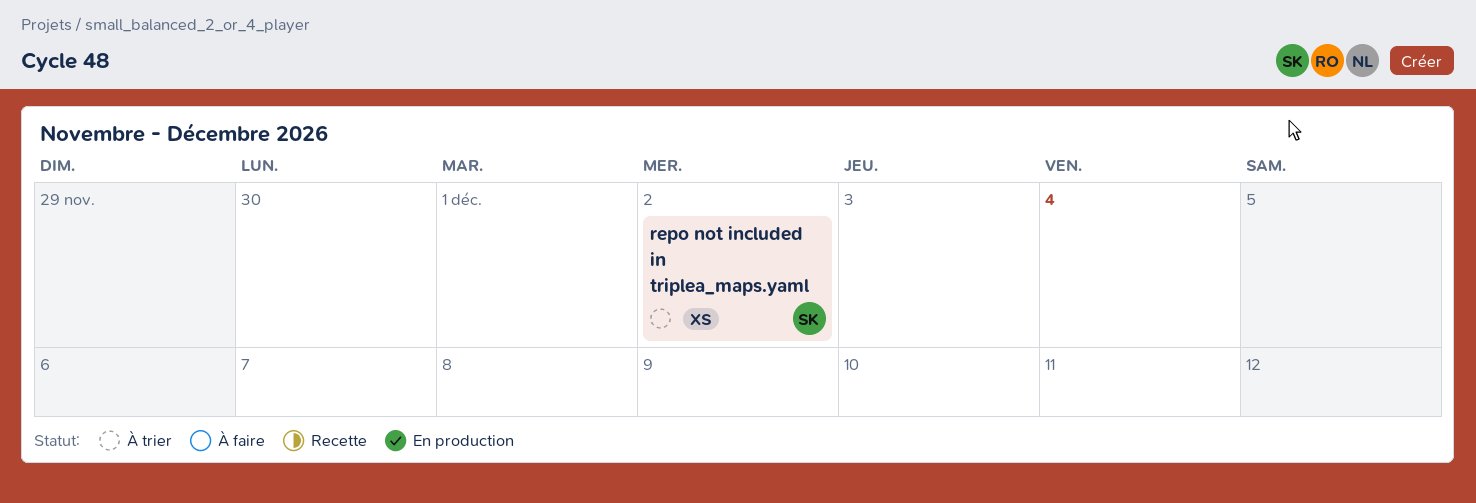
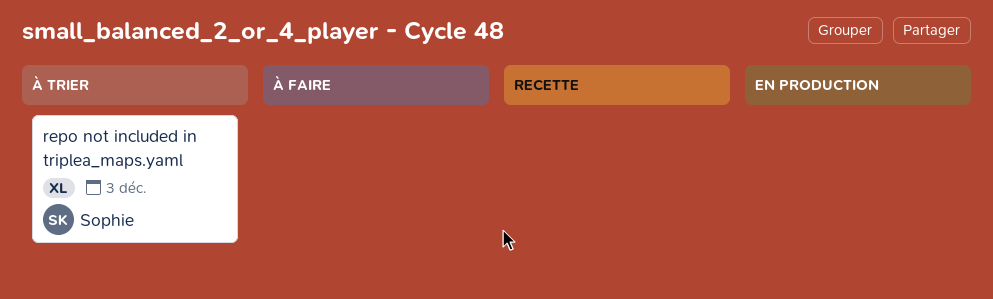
repo not included in triplea_maps.yaml, estimate: XS -> XL
repo not included in triplea_maps.yaml, due: Dec 2 -> Dec 3

